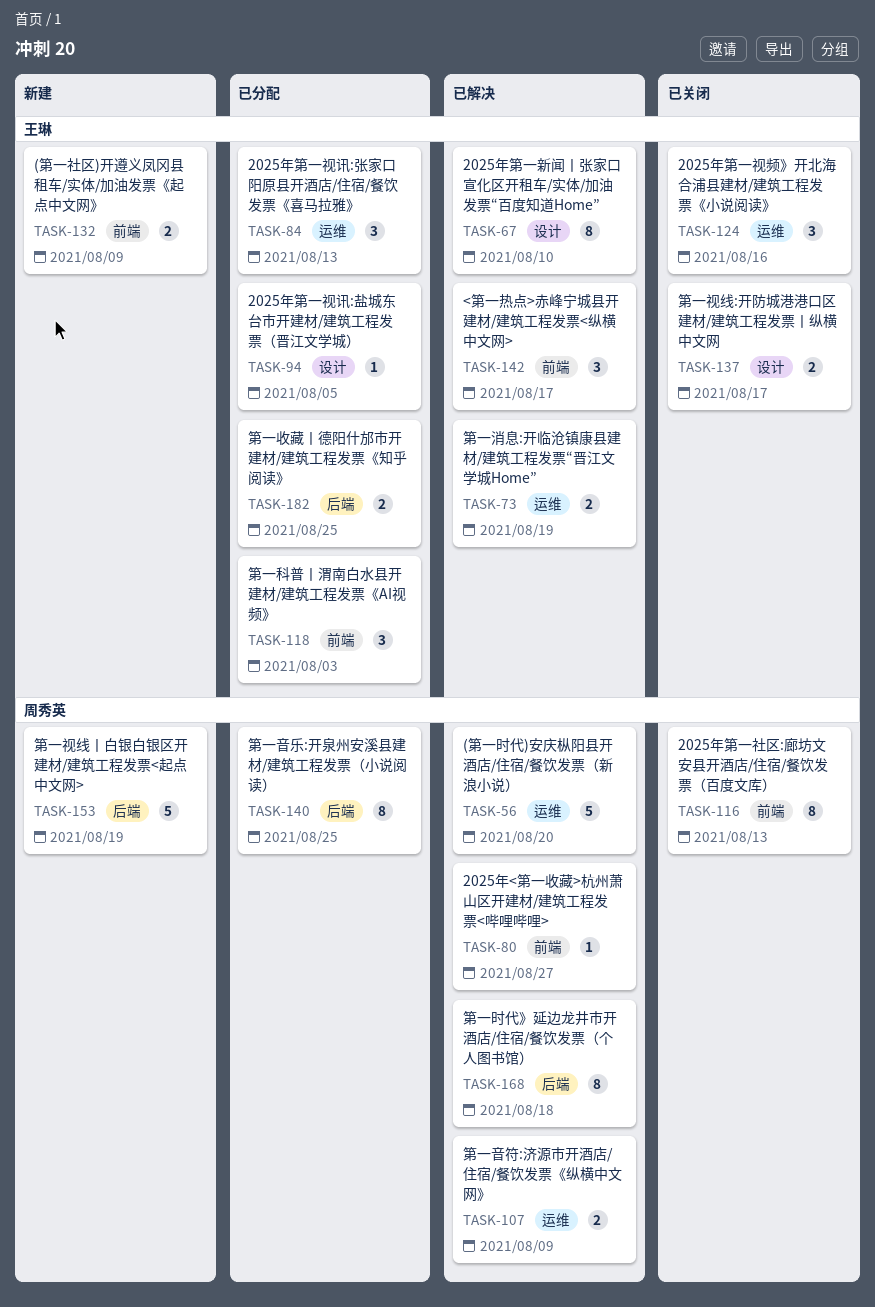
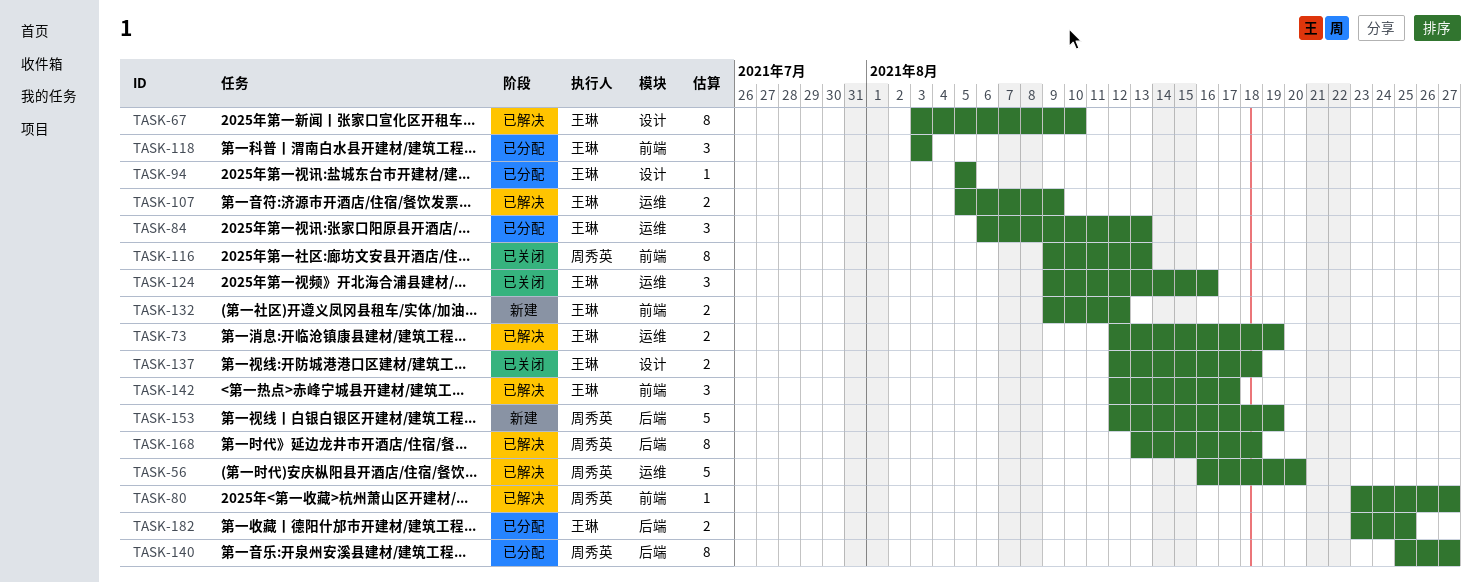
TASK-107, owner: 周秀英 -> 王琳
TASK-132, due: Aug 9 -> Aug 12
TASK-137, due: Aug 17 -> Aug 18
TASK-140, due: Aug 25 -> Aug 27

